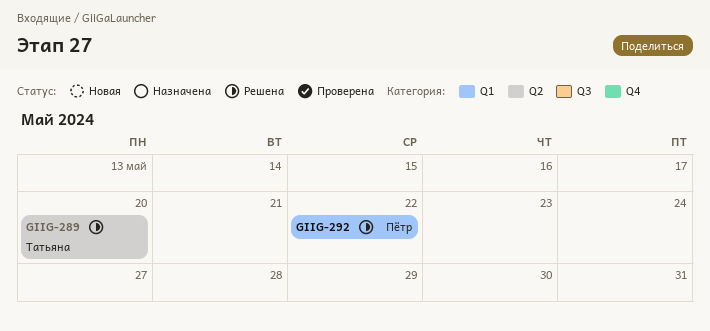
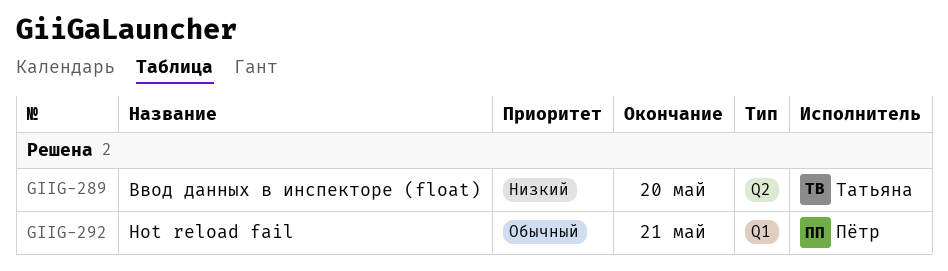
GIIG-292, due: May 22 -> May 21

